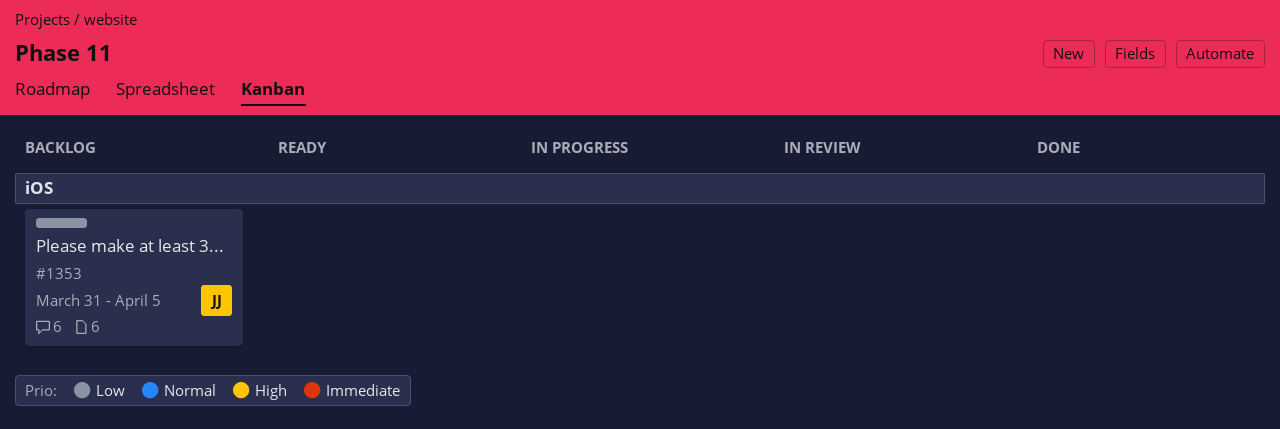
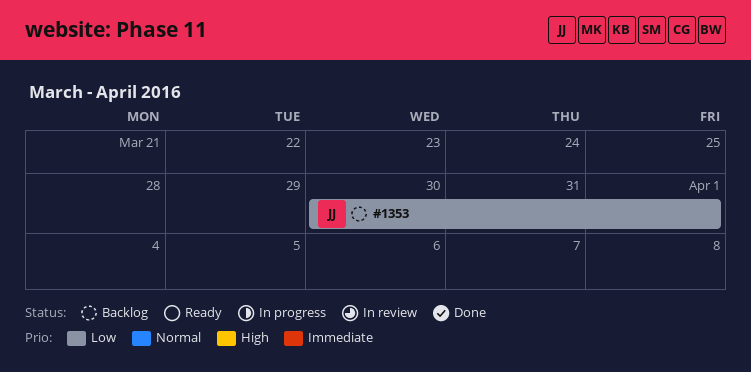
#1353, start: Mar 31 -> Mar 30
#1353, due: Apr 5 -> Apr 1

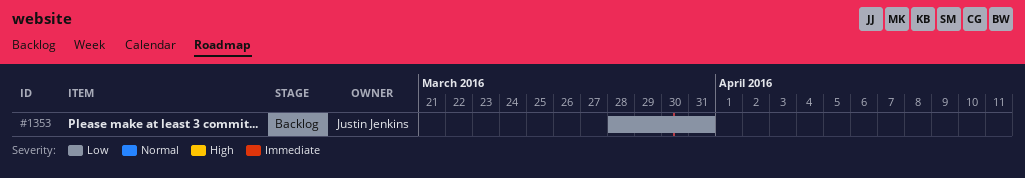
#1353, start: Mar 30 -> Mar 28
#1353, due: Apr 1 -> Mar 31

